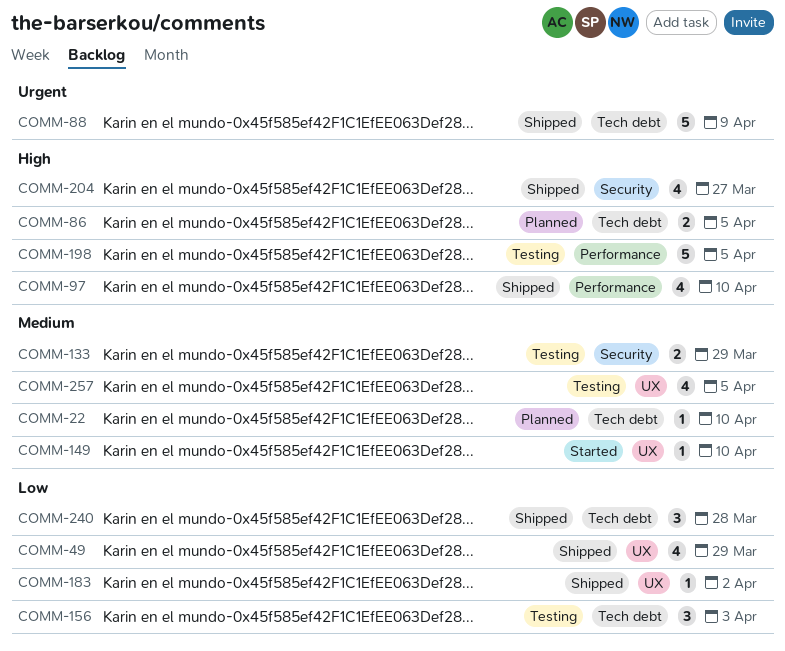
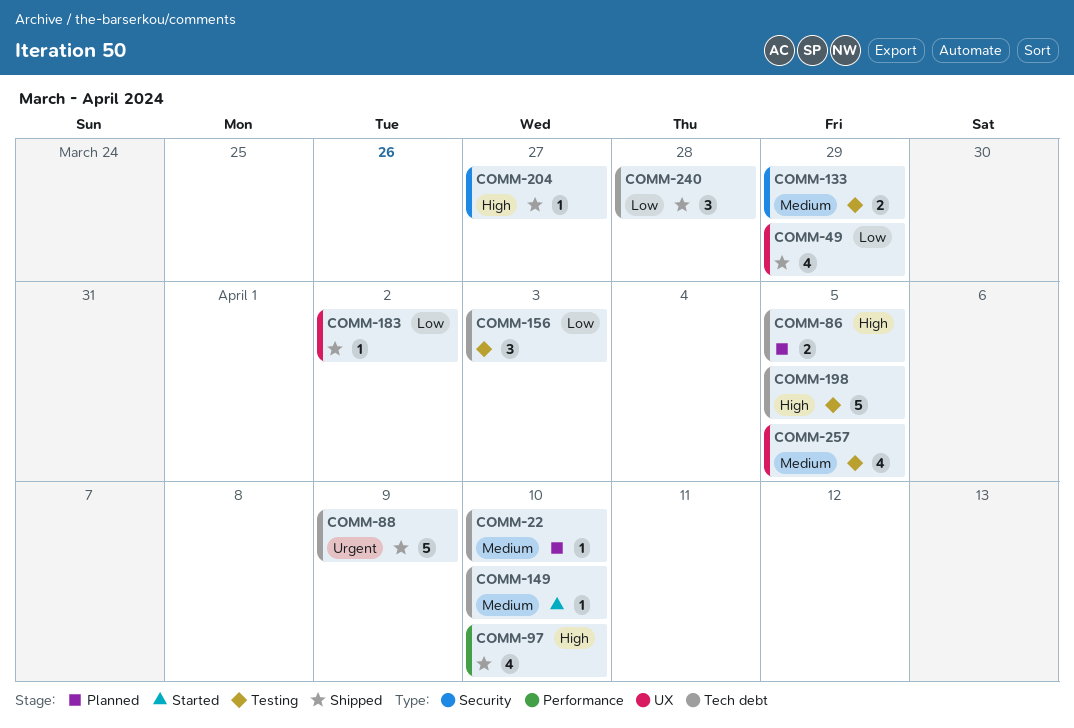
COMM-149, label: UX -> Tech debt
COMM-198, label: Performance -> Tech debt
COMM-204, estimate: 4 -> 1

